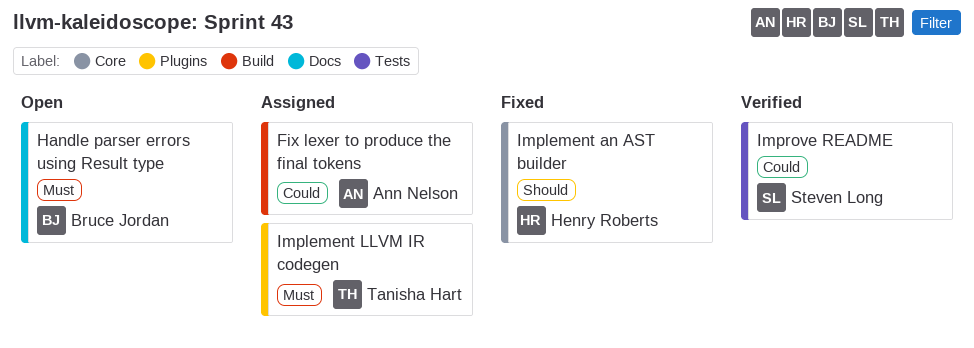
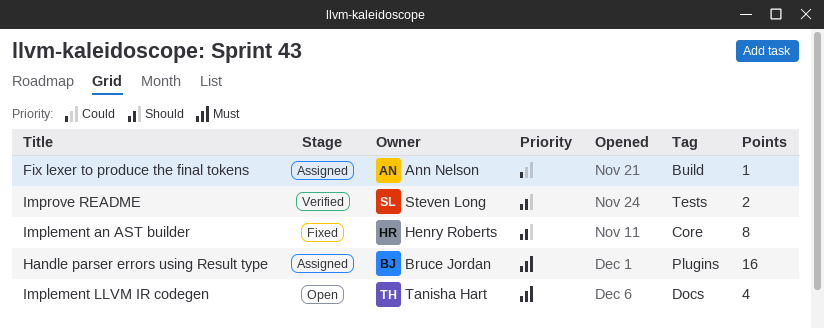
Handle parser errors using Result type, status: Open -> Assigned
Handle parser errors using Result type, label: Docs -> Plugins
Implement LLVM IR codegen, status: Assigned -> Open
Implement LLVM IR codegen, label: Plugins -> Docs
Improve README, priority: Could -> Should

